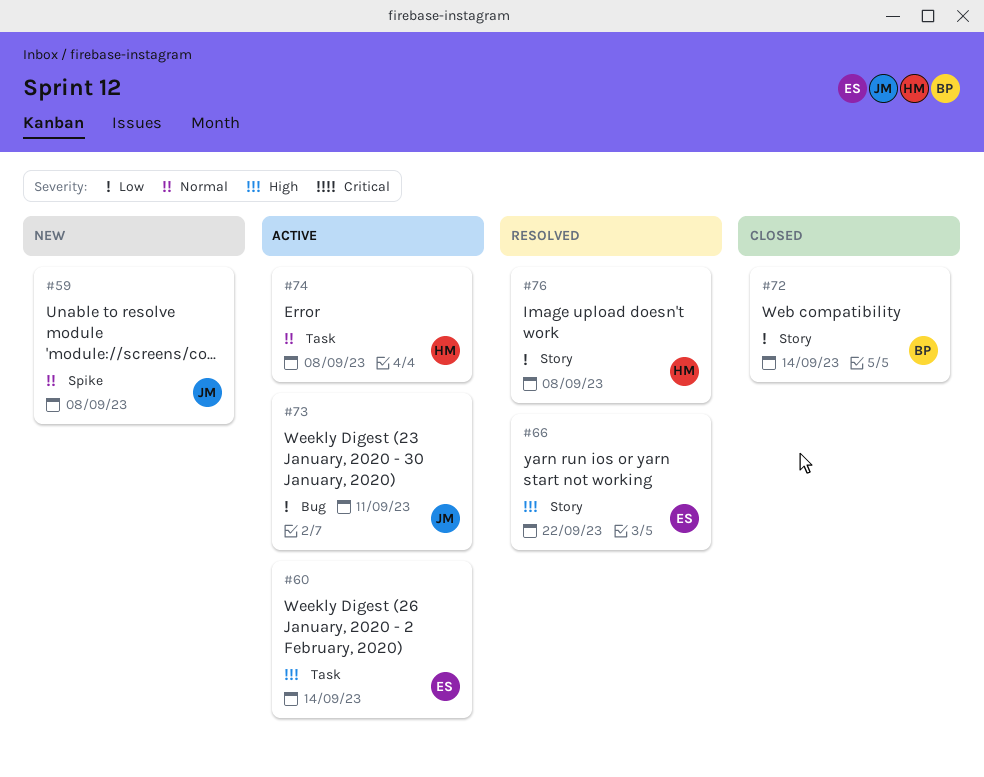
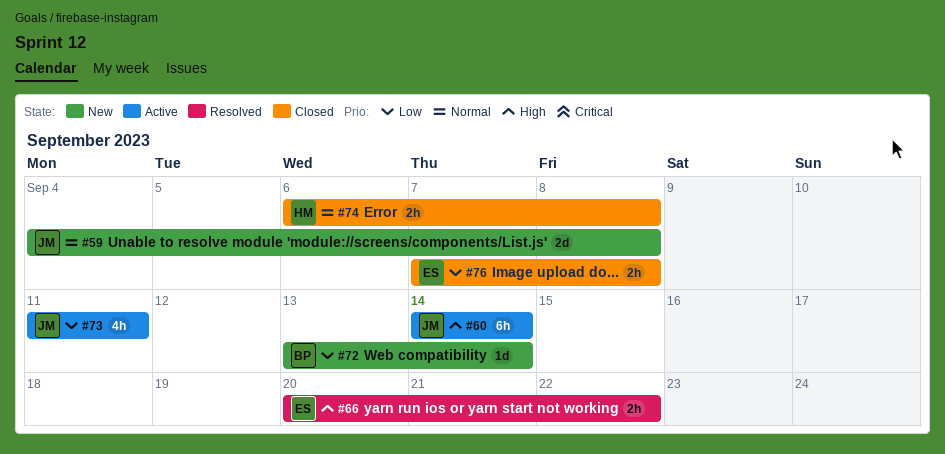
#60, owner: ES -> JM
#72, status: Closed -> New
#74, status: Active -> Closed
#76, status: Resolved -> Closed
#76, owner: HM -> ES

